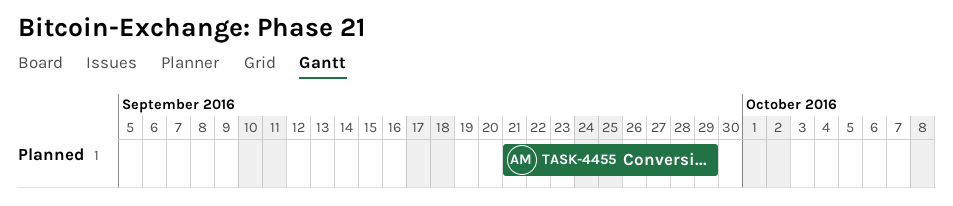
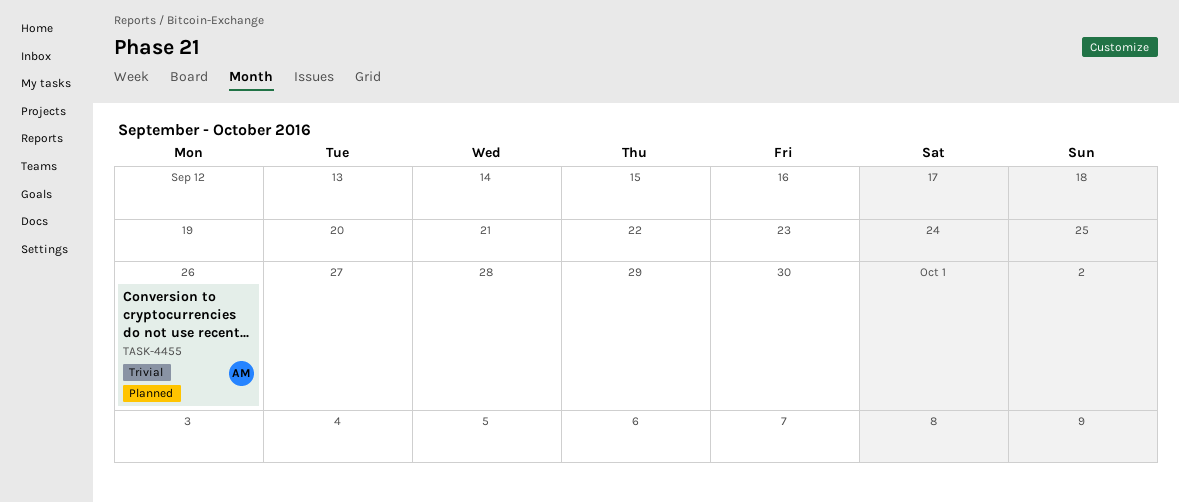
TASK-4455, due: Sep 29 -> Sep 26

